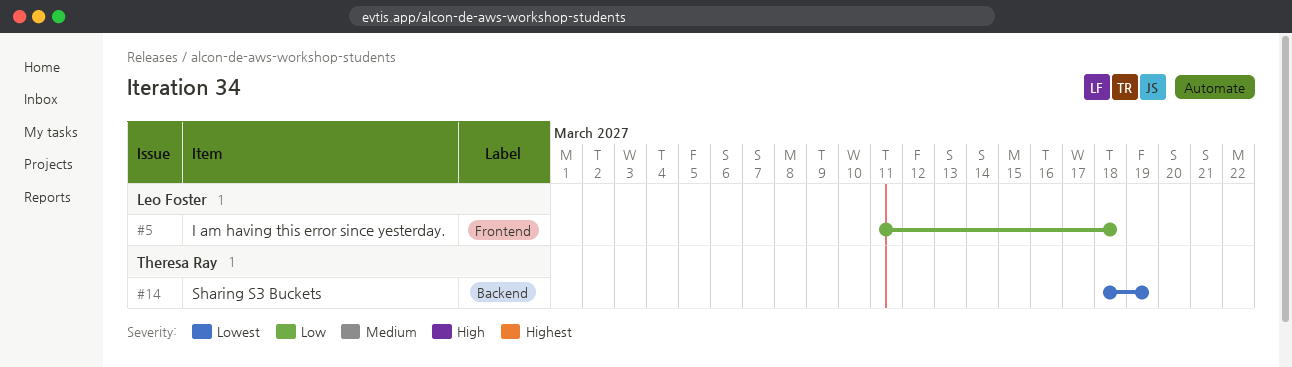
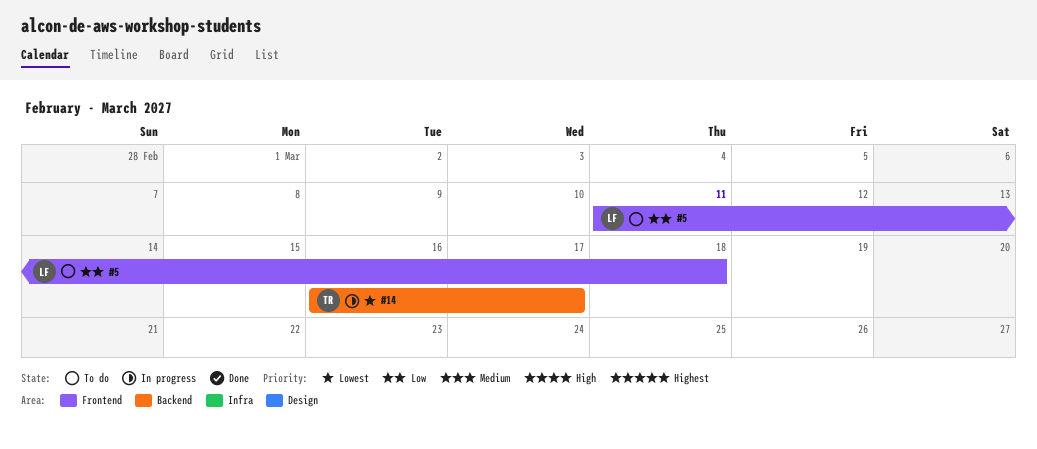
#14, start: Mar 18 -> Mar 16
#14, due: Mar 19 -> Mar 17

